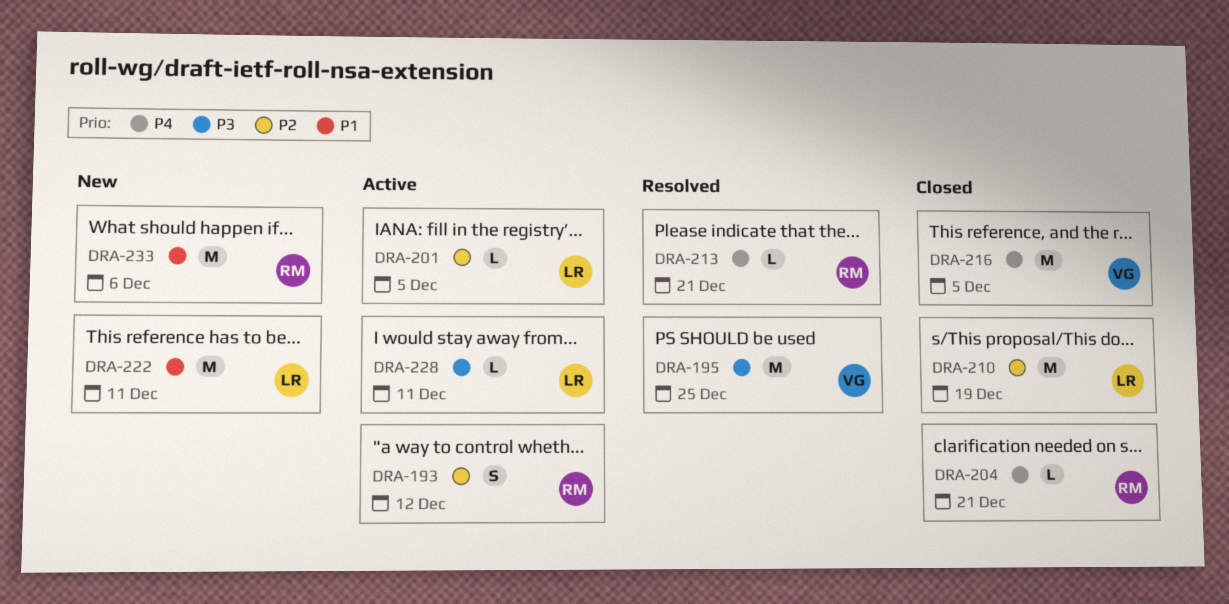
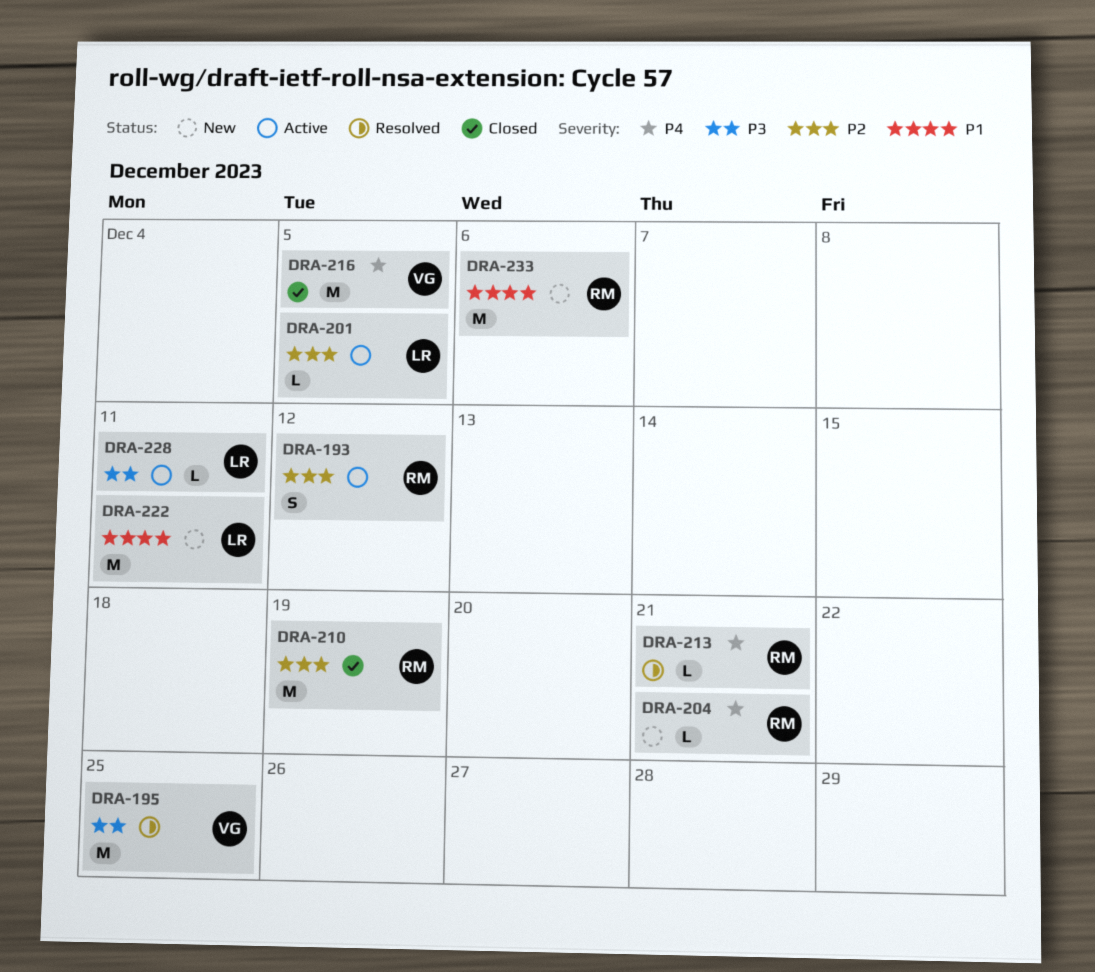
DRA-204, status: Closed -> New
DRA-210, owner: LR -> RM

